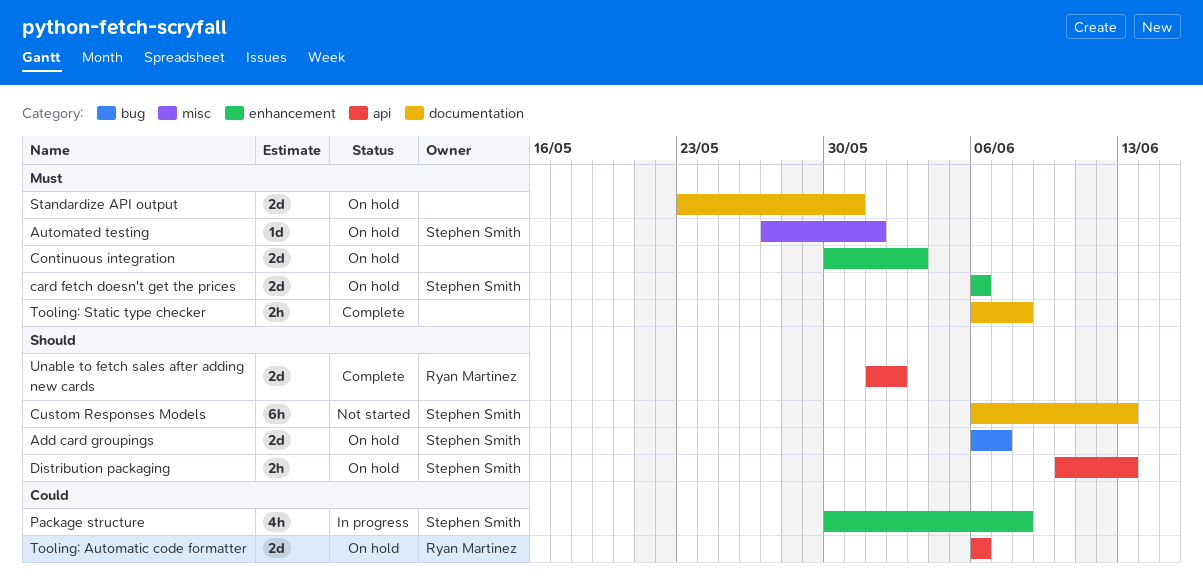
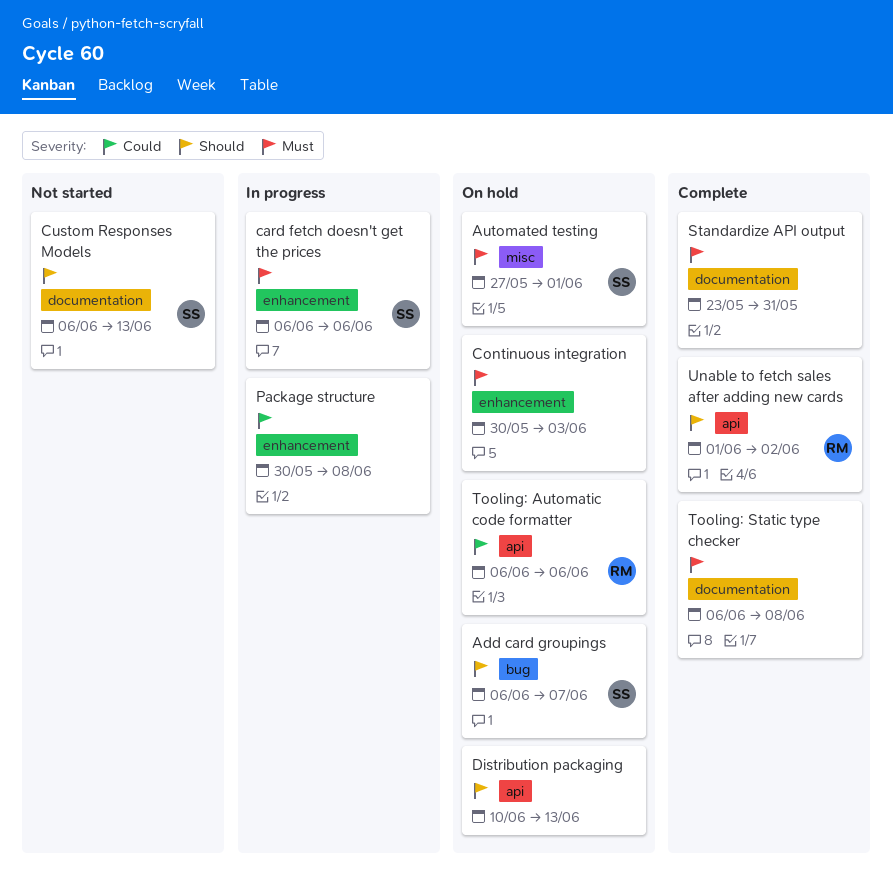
card fetch doesn't get the prices, status: On hold -> In progress
Distribution packaging, owner: Stephen Smith -> none
Package structure, owner: Stephen Smith -> none
Standardize API output, status: On hold -> Complete

